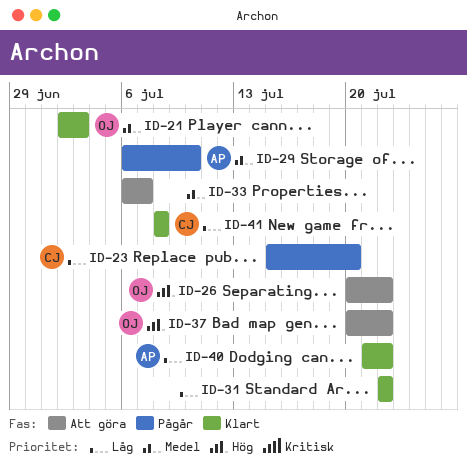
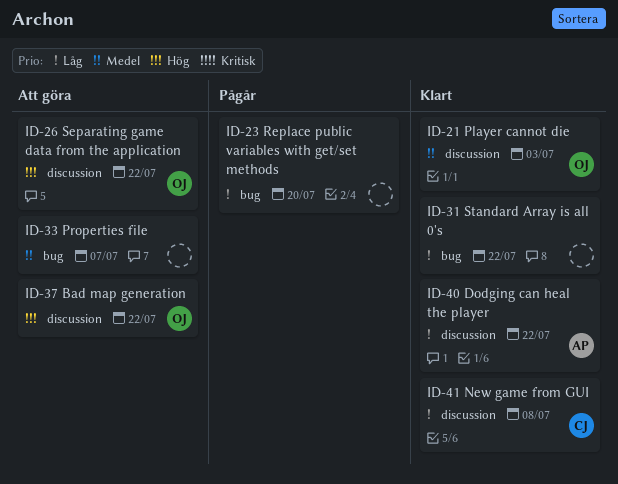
ID-23, owner: CJ -> none
ID-29: present -> none

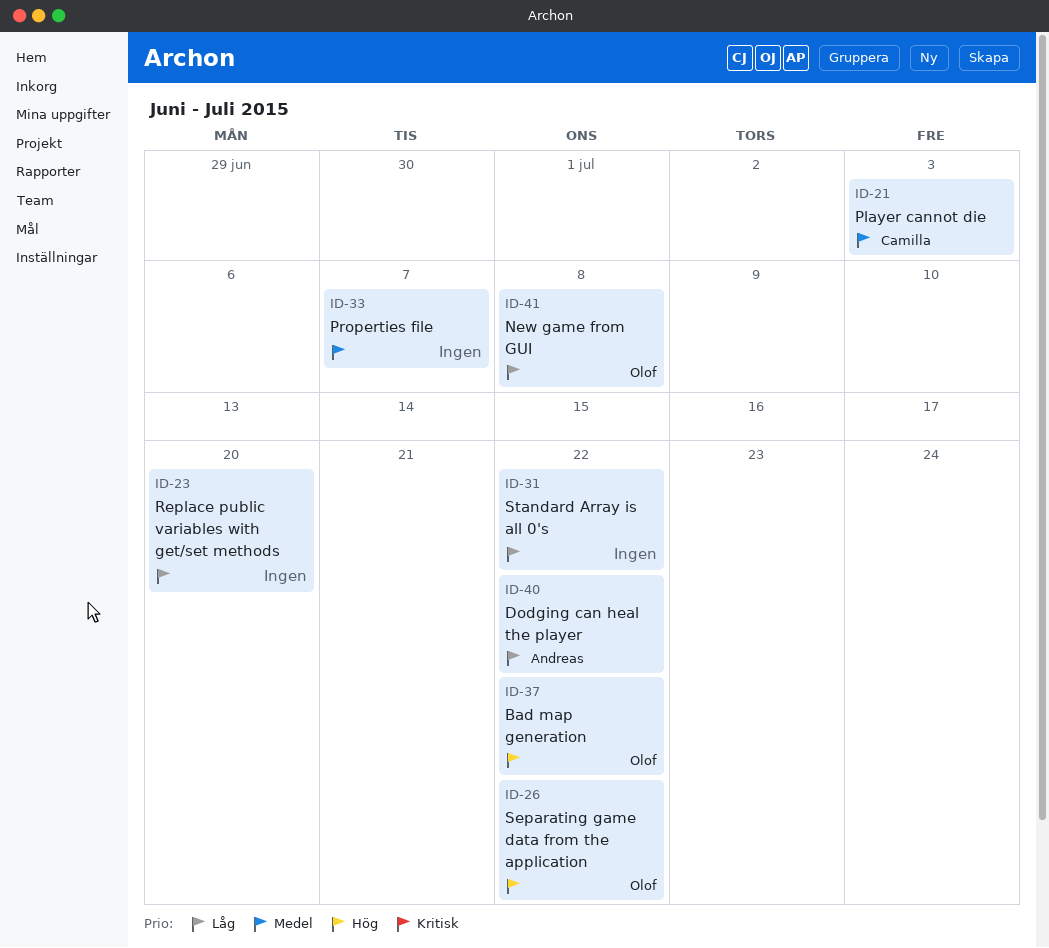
ID-21, owner: Olof -> Camilla
ID-41, owner: Camilla -> Olof

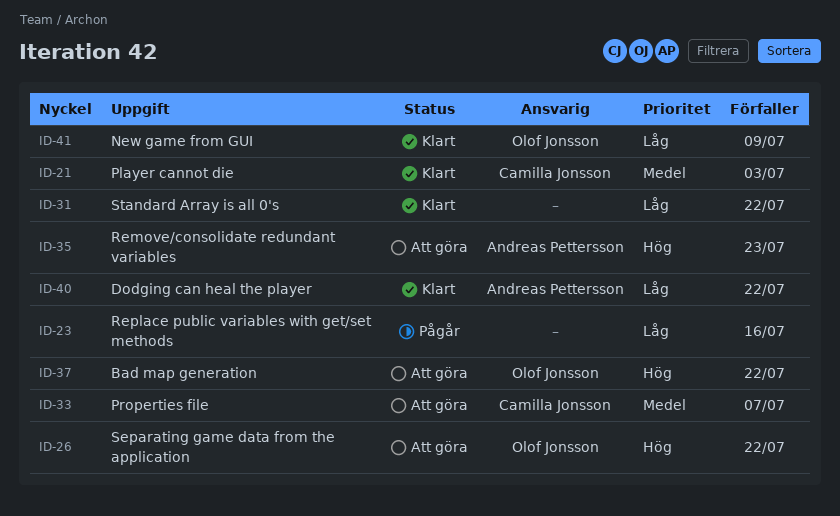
ID-23, due: Jul 20 -> Jul 16
ID-33, owner: none -> Camilla Jonsson
ID-35: none -> present
ID-41, due: Jul 8 -> Jul 9

